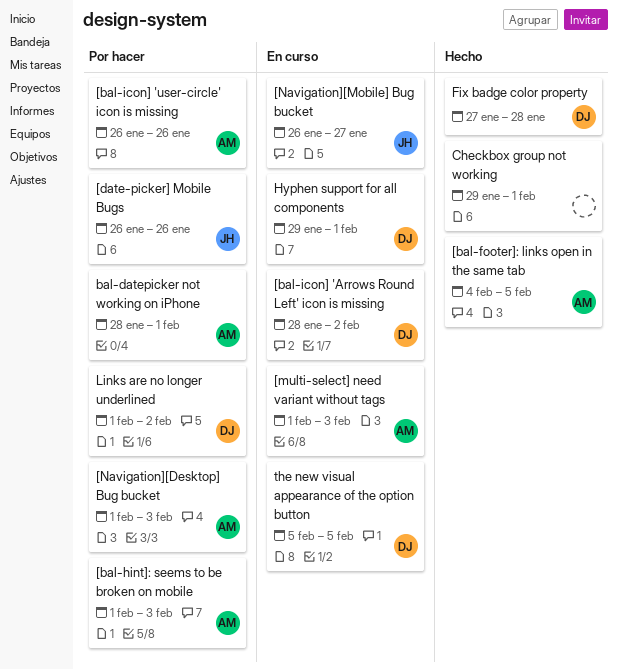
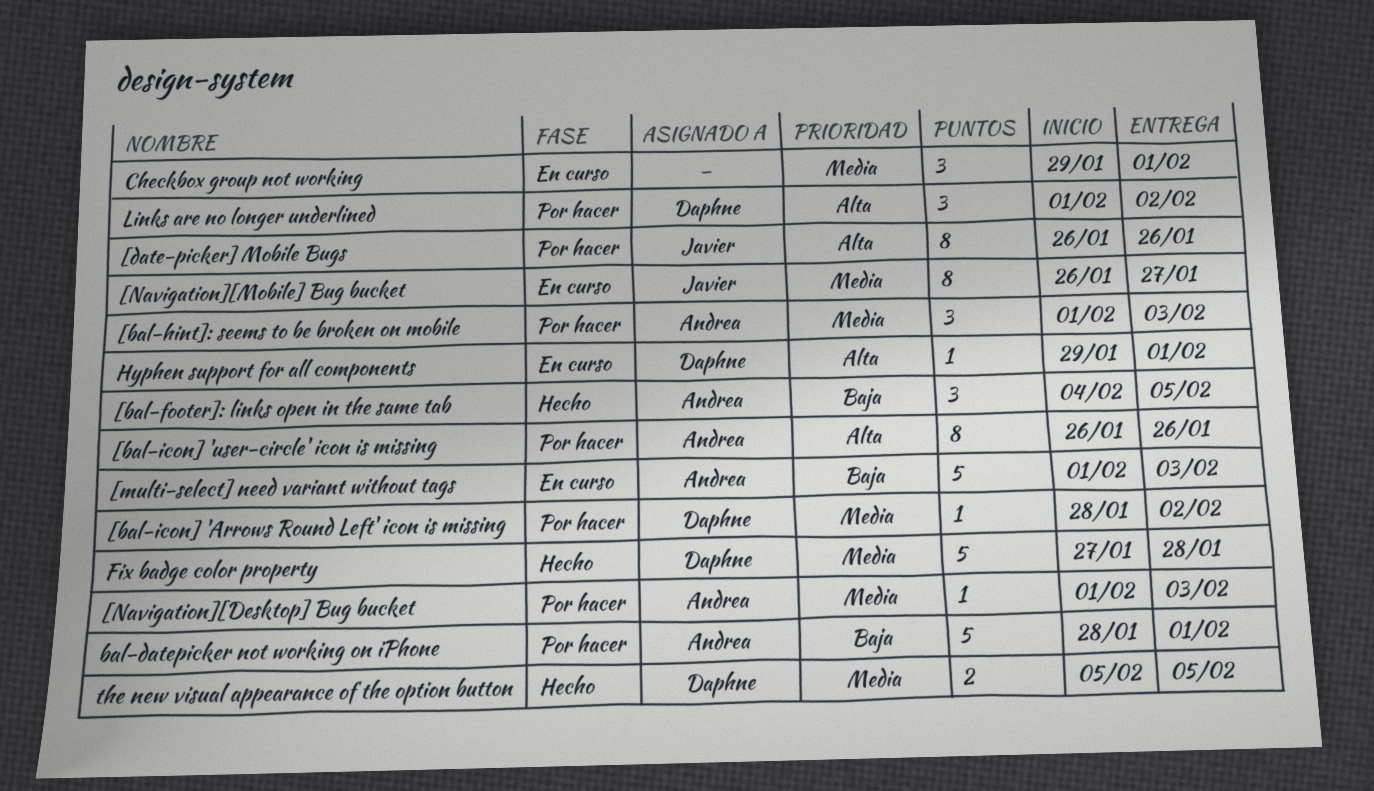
[bal-icon] 'Arrows Round Left' icon is missing, status: En curso -> Por hacer
Checkbox group not working, status: Hecho -> En curso
the new visual appearance of the option button, status: En curso -> Hecho

